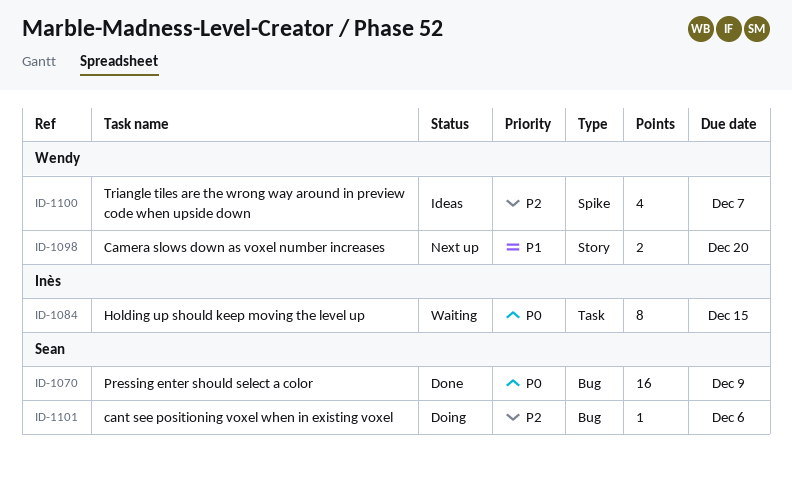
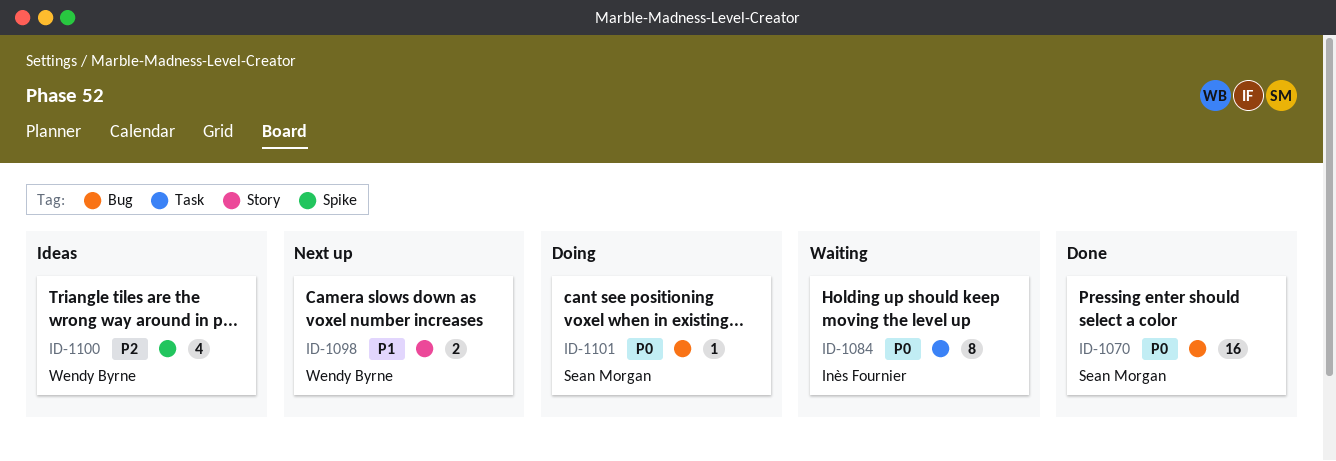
ID-1101, priority: P2 -> P0

